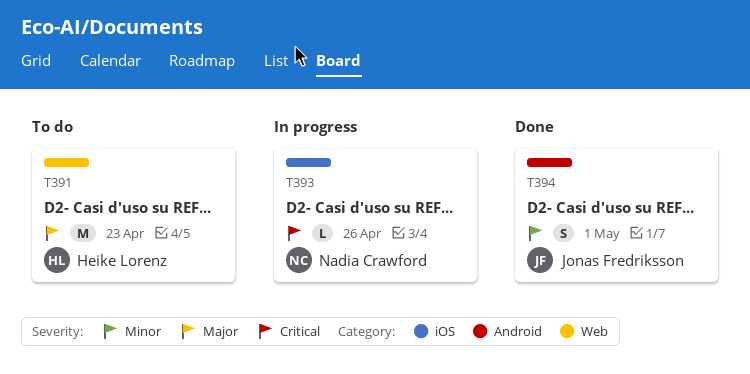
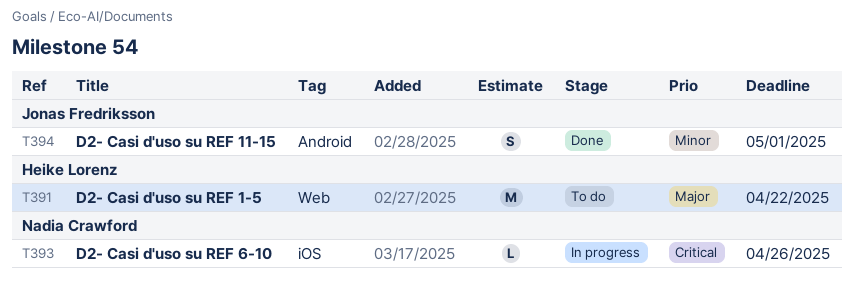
T391, due: Apr 23 -> Apr 22

